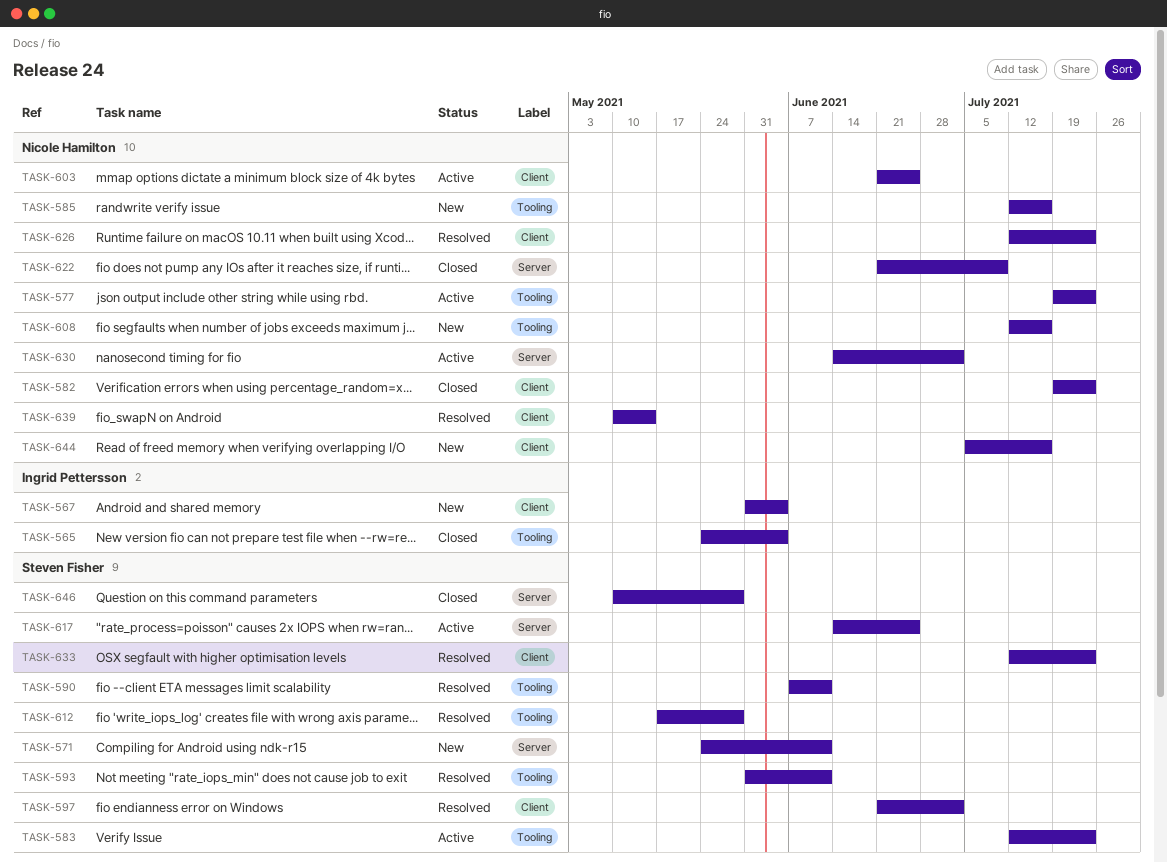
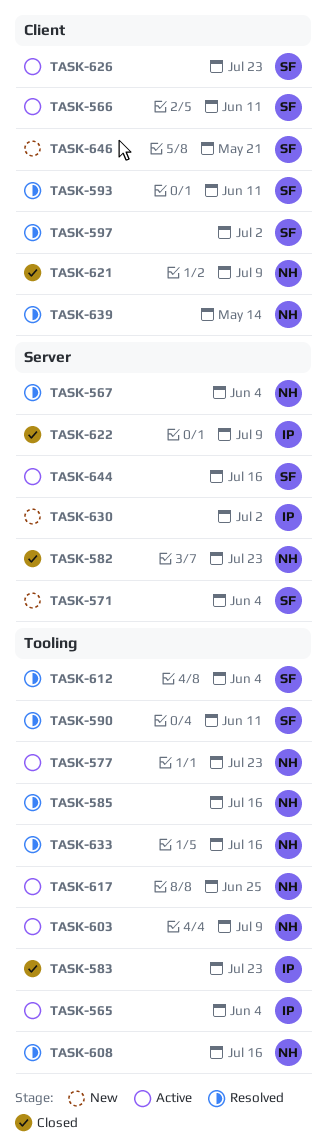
TASK-565, status: Closed -> Active
TASK-566: none -> present
TASK-567, status: New -> Resolved
TASK-567, owner: Ingrid Pettersson -> Nicole Hamilton
TASK-567, label: Client -> Server
TASK-571, due: Jun 11 -> Jun 4
TASK-582, label: Client -> Server
TASK-583, status: Active -> Closed
TASK-583, owner: Steven Fisher -> Ingrid Pettersson
TASK-585, status: New -> Resolved
TASK-593, label: Tooling -> Client
TASK-603, label: Client -> Tooling
TASK-603, due: Jun 25 -> Jul 9
TASK-608, status: New -> Resolved
TASK-612, due: May 28 -> Jun 4
TASK-617, owner: Steven Fisher -> Nicole Hamilton
TASK-617, label: Server -> Tooling
TASK-621: none -> present
TASK-622, owner: Nicole Hamilton -> Ingrid Pettersson
TASK-626, status: Resolved -> Active
TASK-626, owner: Nicole Hamilton -> Steven Fisher
TASK-630, status: Active -> New
TASK-630, owner: Nicole Hamilton -> Ingrid Pettersson
TASK-633, owner: Steven Fisher -> Nicole Hamilton
TASK-633, label: Client -> Tooling
TASK-633, due: Jul 23 -> Jul 16
TASK-644, status: New -> Active
TASK-644, owner: Nicole Hamilton -> Steven Fisher
TASK-644, label: Client -> Server
TASK-646, status: Closed -> New
TASK-646, label: Server -> Client
TASK-646, due: May 28 -> May 21

